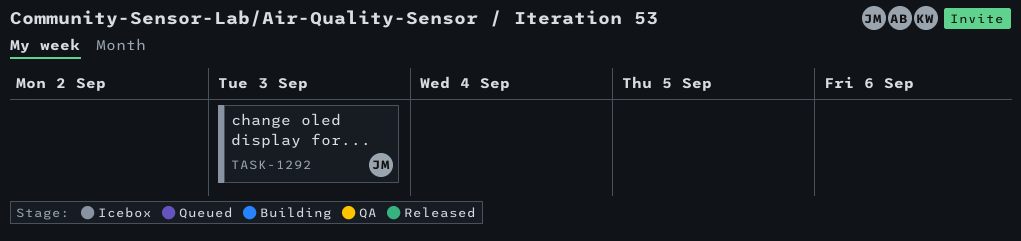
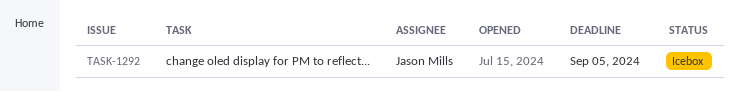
TASK-1292, due: Sep 3 -> Sep 5

